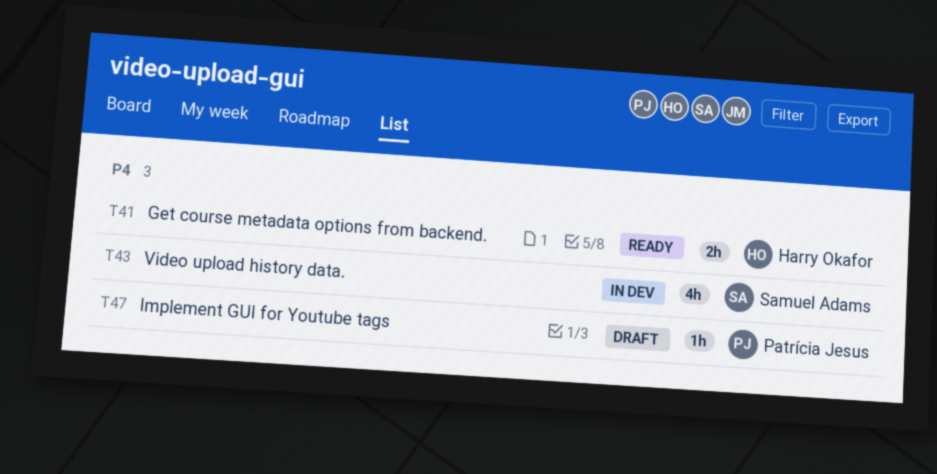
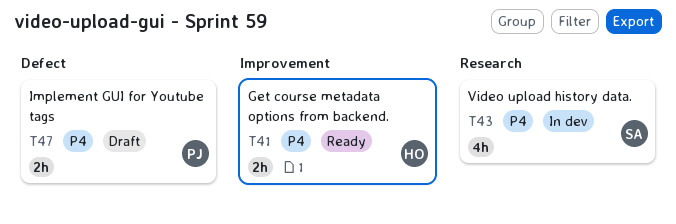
T47, estimate: 1h -> 2h

